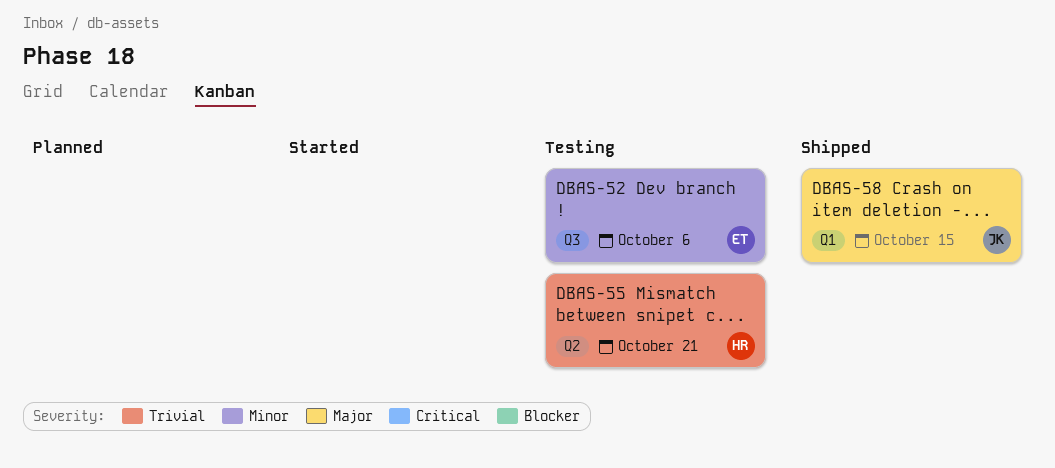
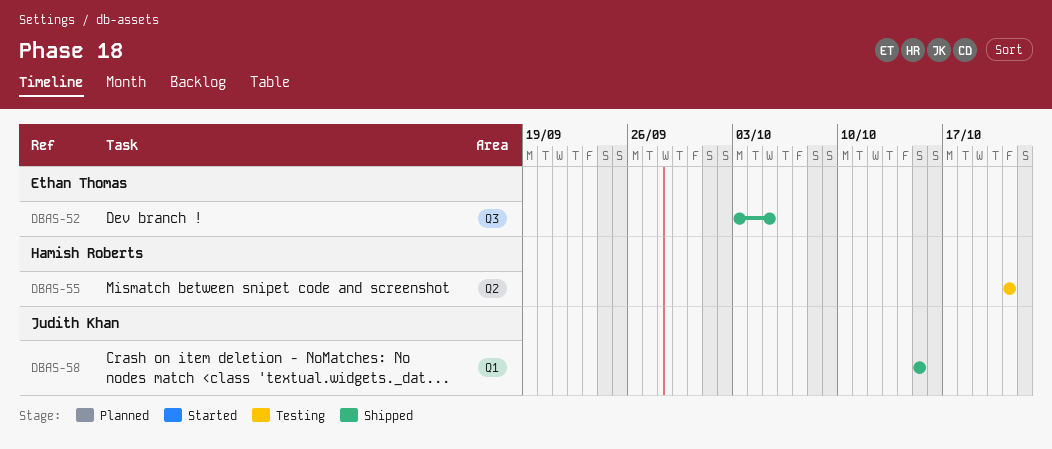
DBAS-52, status: Testing -> Shipped
DBAS-52, due: Oct 6 -> Oct 5

